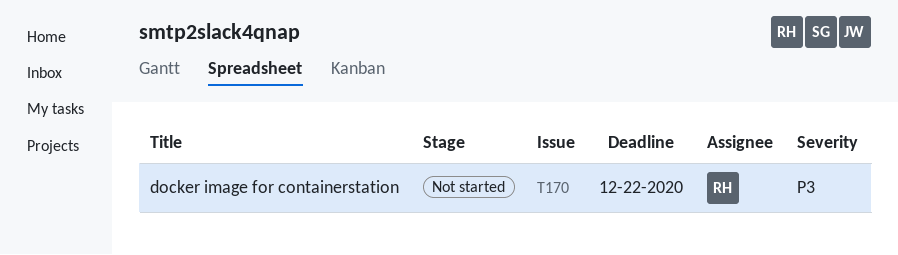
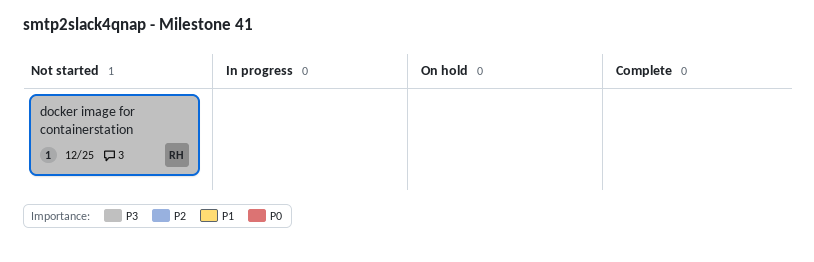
docker image for containerstation, due: Dec 22 -> Dec 25

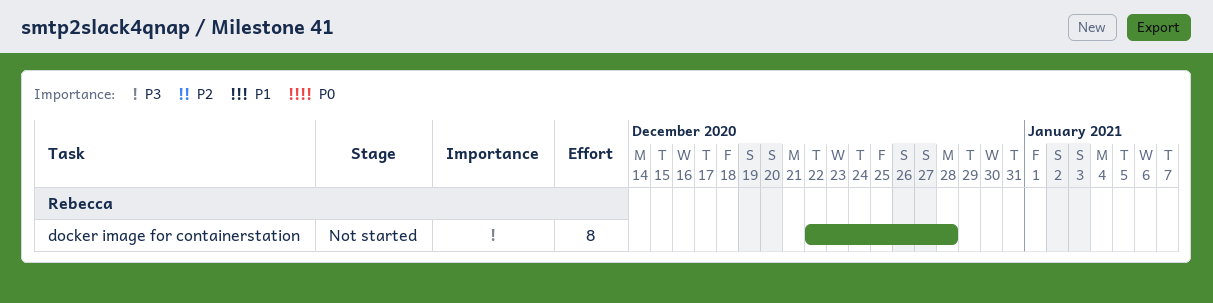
docker image for containerstation, estimate: 1 -> 8
docker image for containerstation, due: Dec 25 -> Dec 28

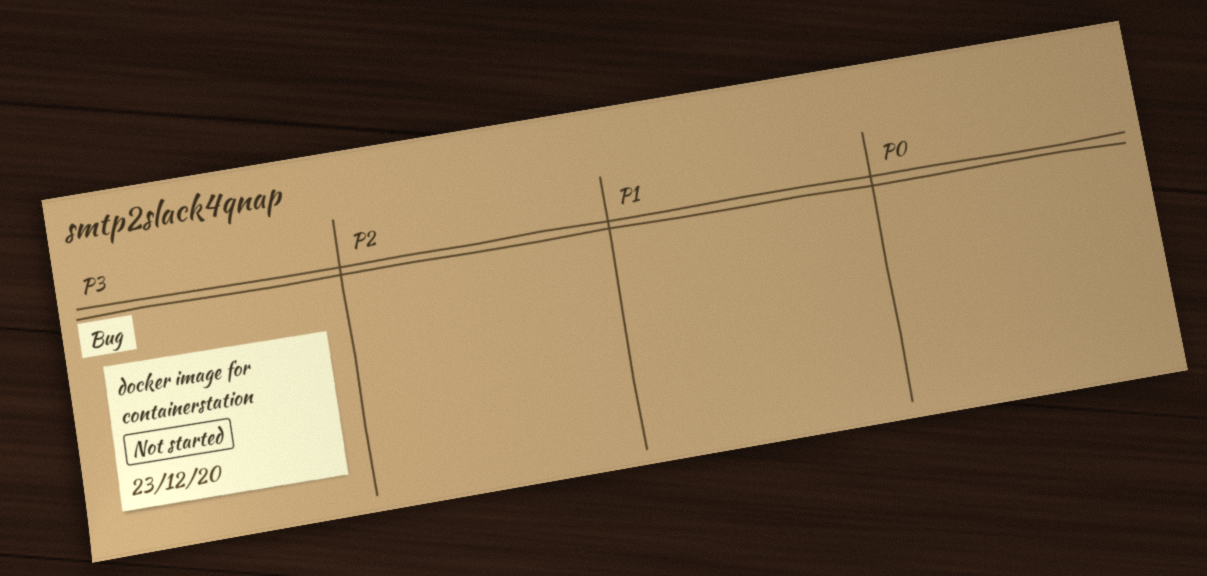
docker image for containerstation, due: Dec 28 -> Dec 23

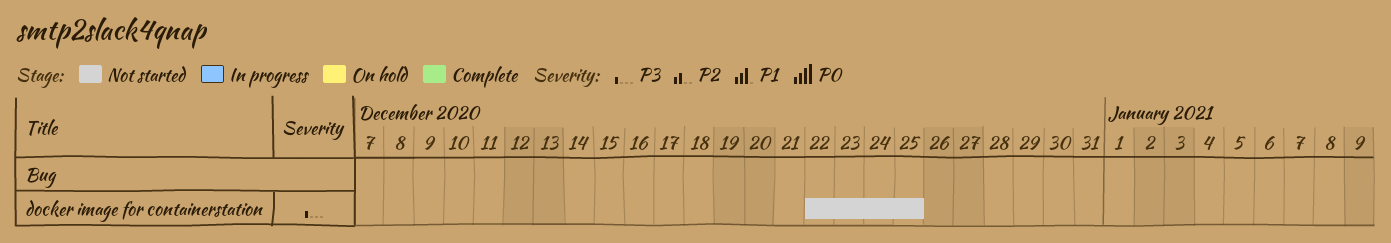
docker image for containerstation, due: Dec 23 -> Dec 25

